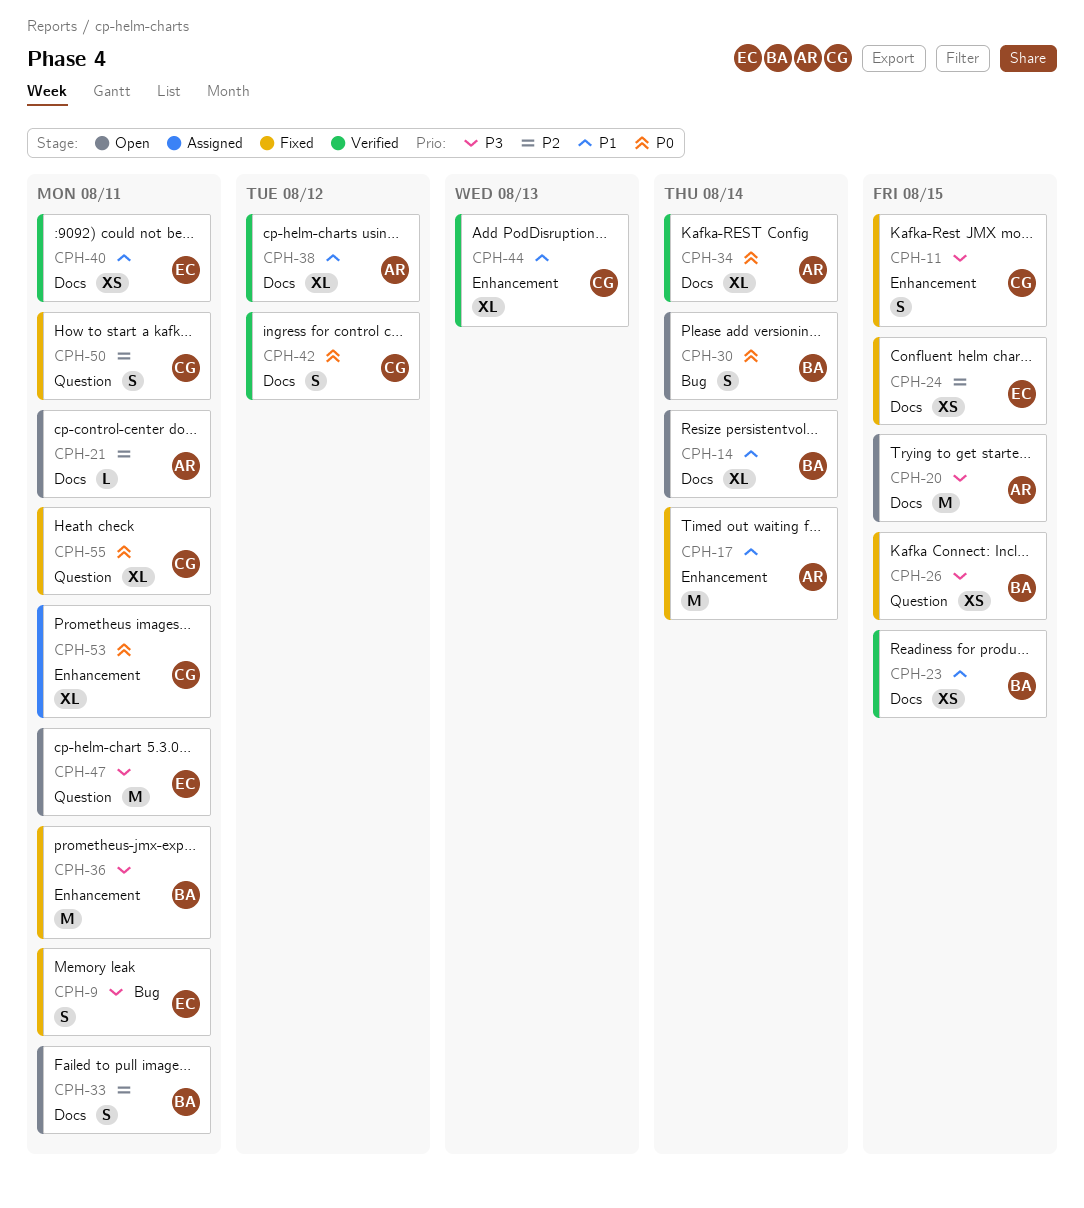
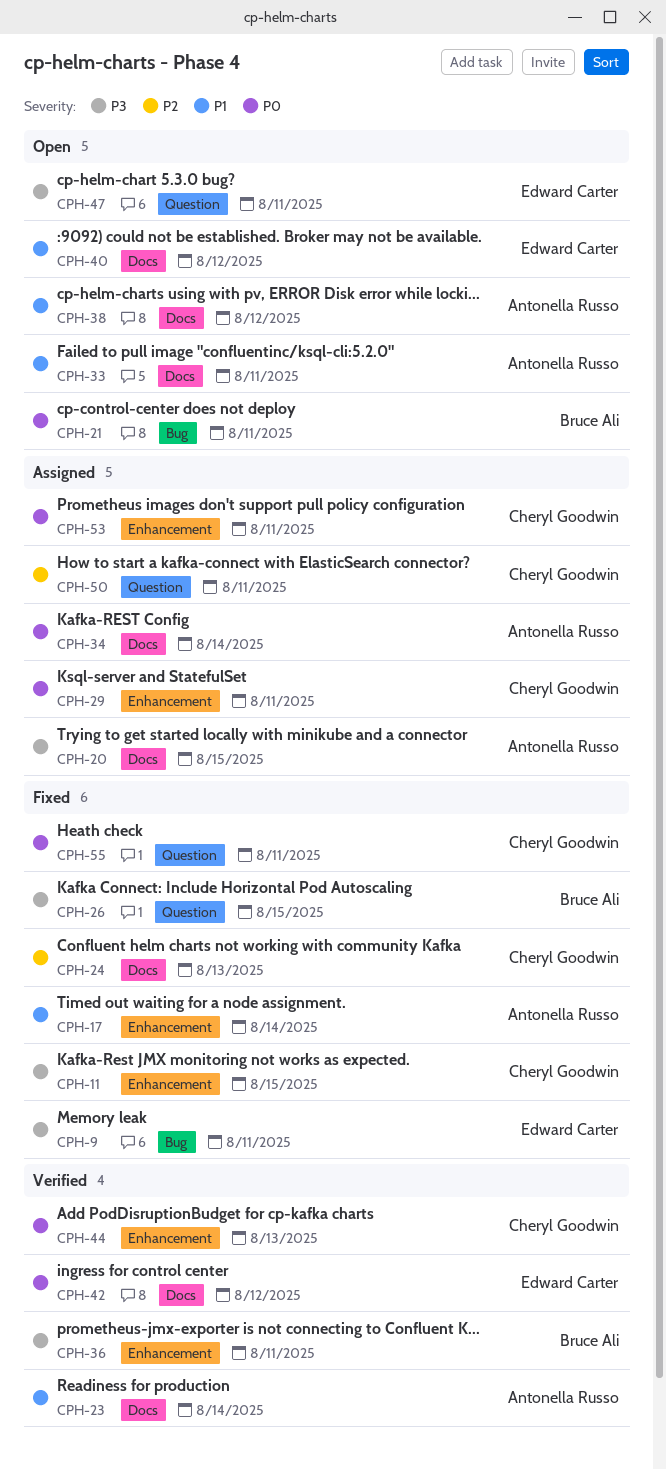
CPH-14: present -> none
CPH-20, status: Open -> Assigned
CPH-21, owner: Antonella Russo -> Bruce Ali
CPH-21, priority: P2 -> P0
CPH-21, label: Docs -> Bug
CPH-23, owner: Bruce Ali -> Antonella Russo
CPH-23, due: Aug 15 -> Aug 14
CPH-24, owner: Edward Carter -> Cheryl Goodwin
CPH-24, due: Aug 15 -> Aug 13
CPH-29: none -> present
CPH-30: present -> none
CPH-33, owner: Bruce Ali -> Antonella Russo
CPH-33, priority: P2 -> P1
CPH-34, status: Verified -> Assigned
CPH-36, status: Fixed -> Verified
CPH-38, status: Verified -> Open
CPH-40, status: Verified -> Open
CPH-40, due: Aug 11 -> Aug 12
CPH-42, owner: Cheryl Goodwin -> Edward Carter
CPH-44, priority: P1 -> P0
CPH-50, status: Fixed -> Assigned

